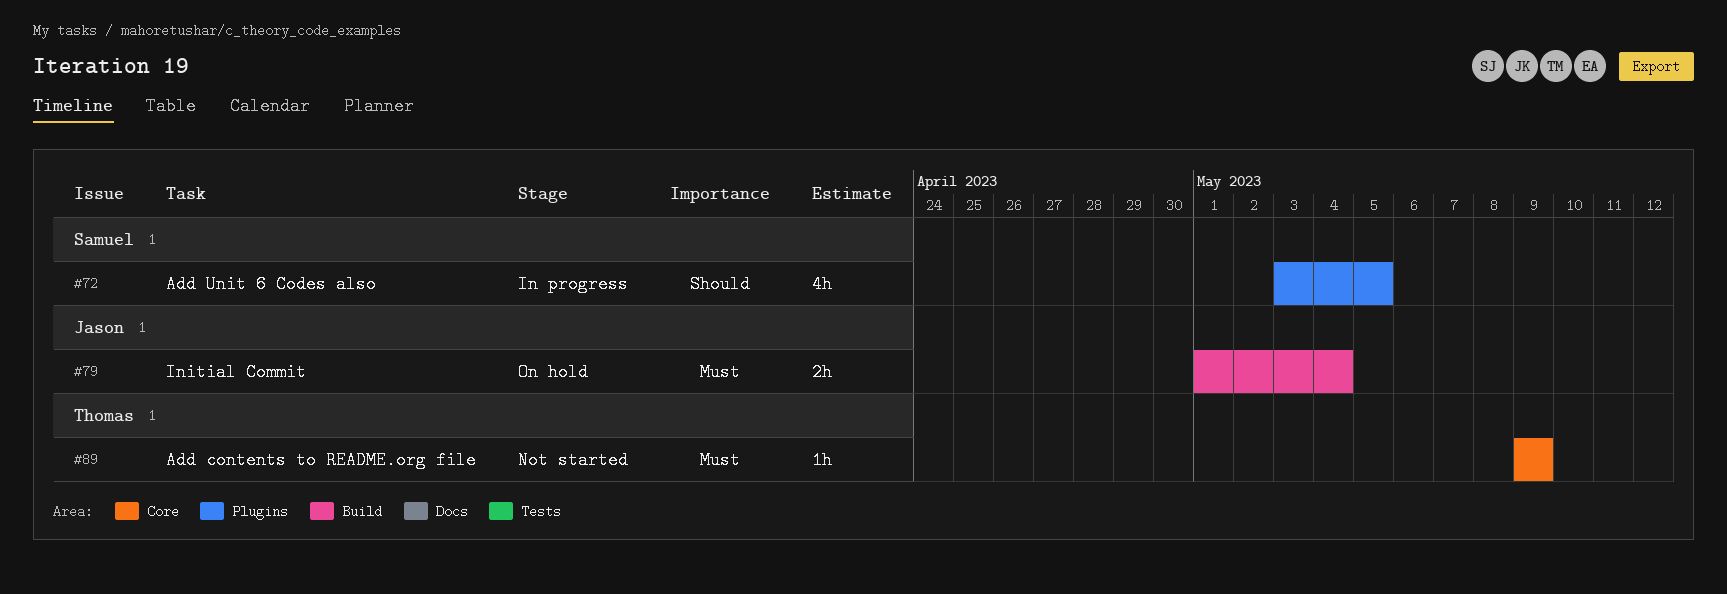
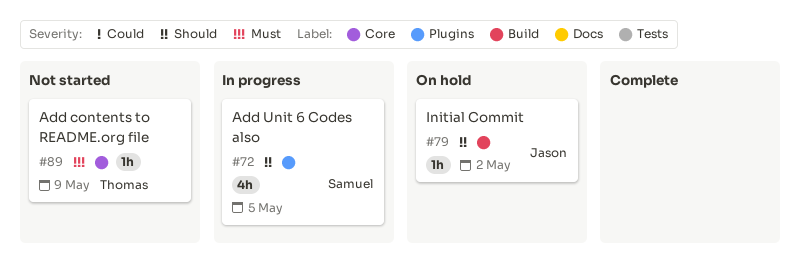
#79, priority: Must -> Should
#79, estimate: 2h -> 1h
#79, due: May 4 -> May 2

